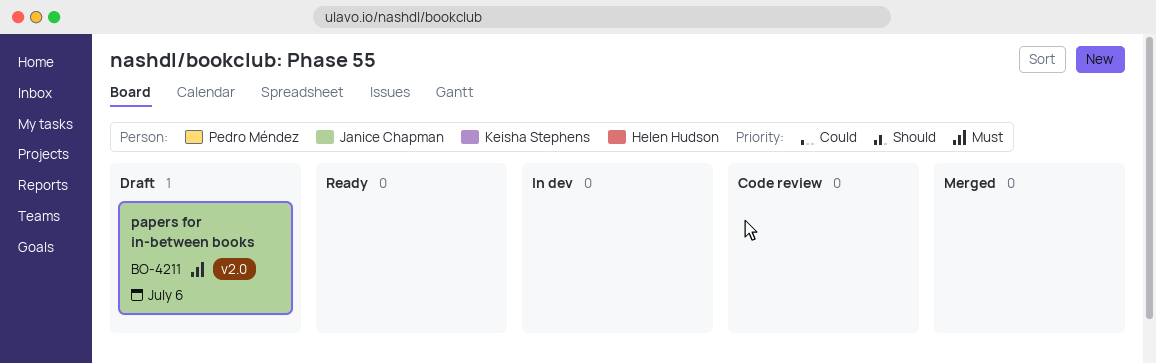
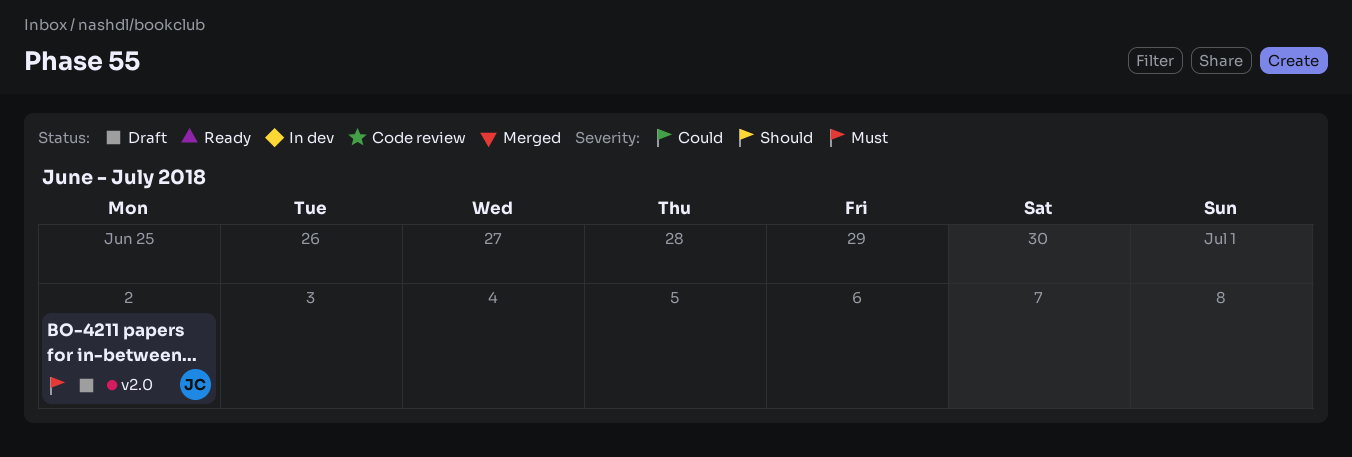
BO-4211, due: Jul 6 -> Jul 2

